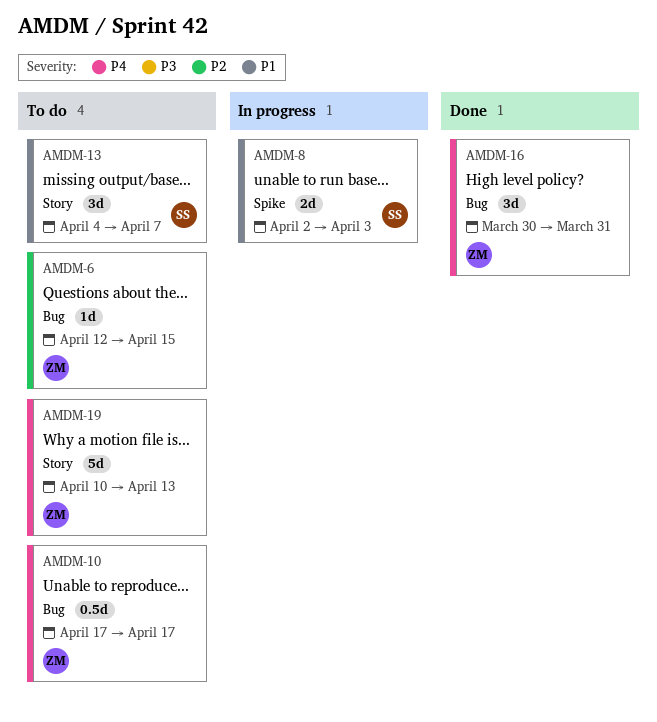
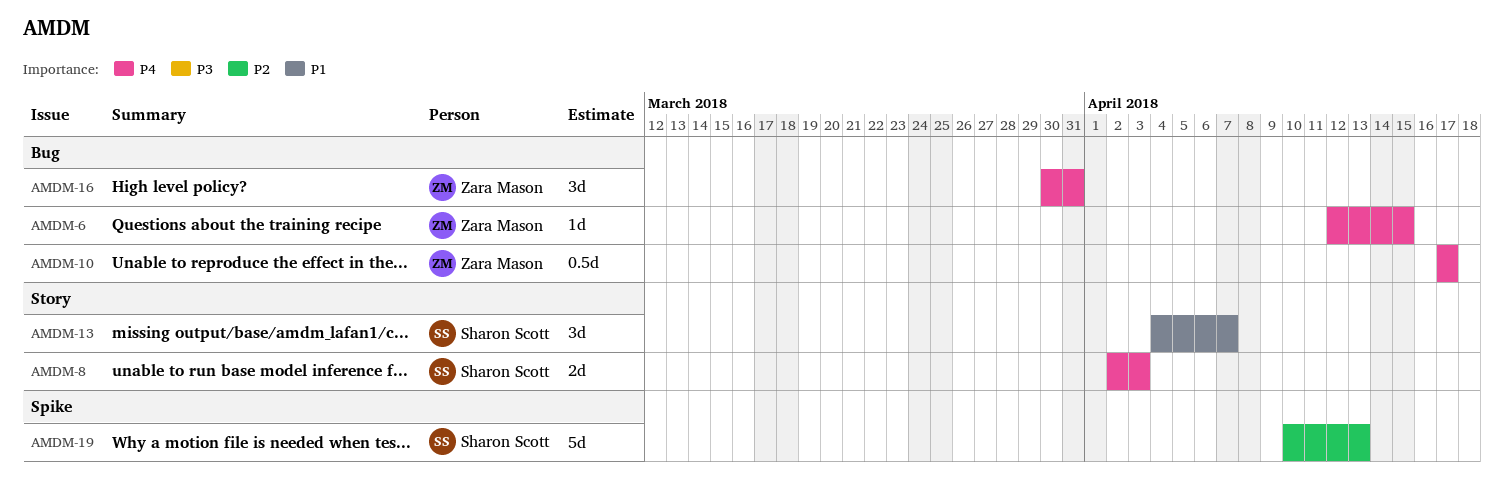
AMDM-6, priority: P2 -> P4
AMDM-8, priority: P1 -> P4
AMDM-8, label: Spike -> Story
AMDM-19, owner: Zara Mason -> Sharon Scott
AMDM-19, priority: P4 -> P2
AMDM-19, label: Story -> Spike

